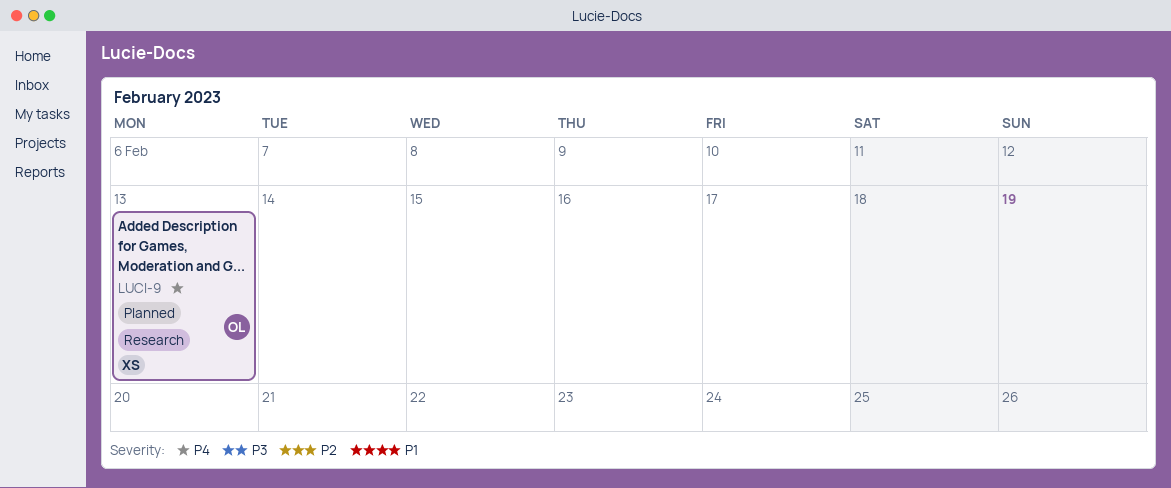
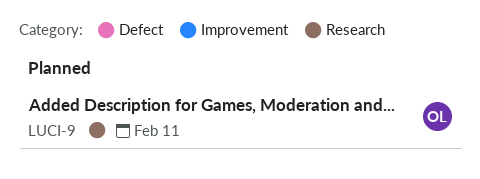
LUCI-9, due: Feb 13 -> Feb 11

